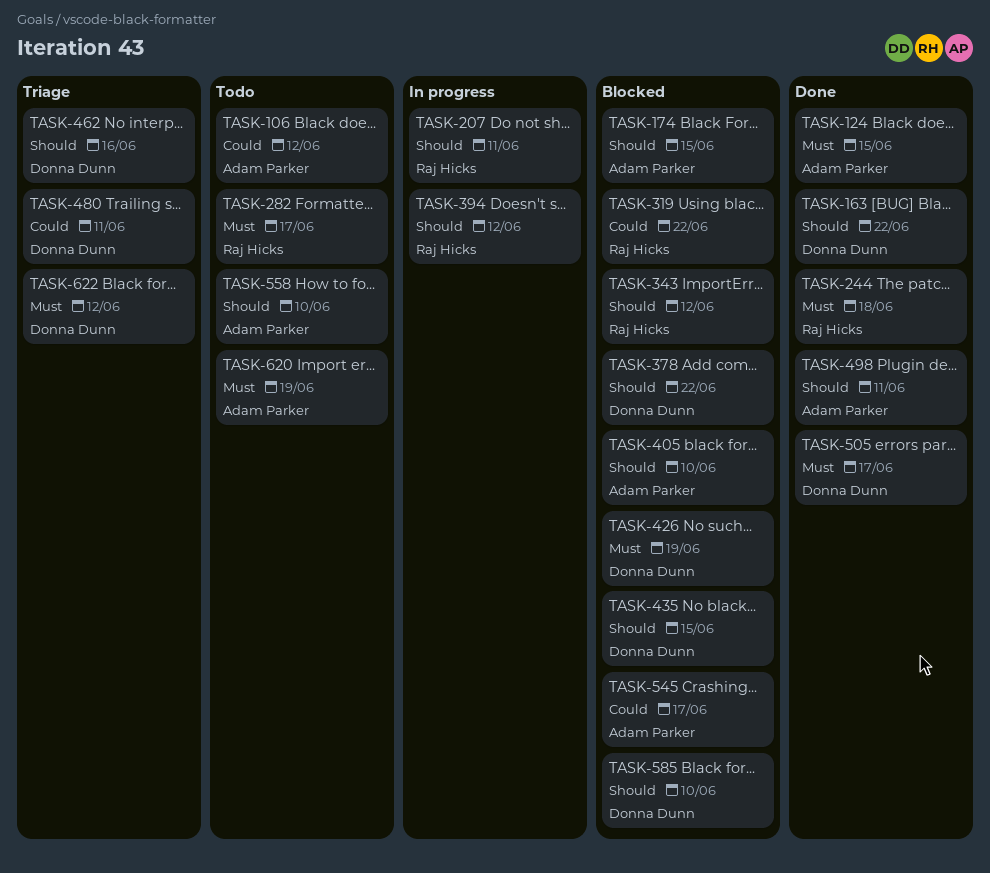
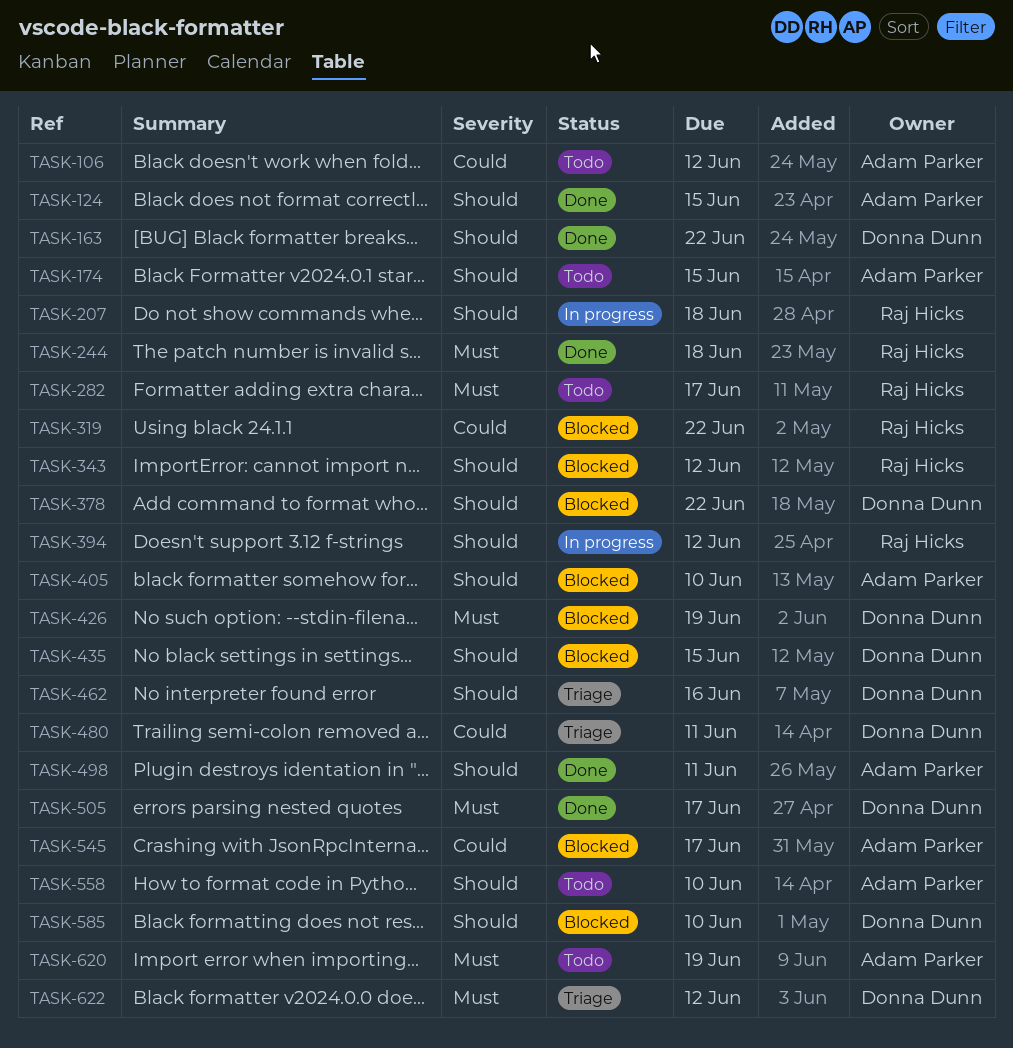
TASK-124, priority: Must -> Should
TASK-174, status: Blocked -> Todo
TASK-207, due: Jun 11 -> Jun 18

